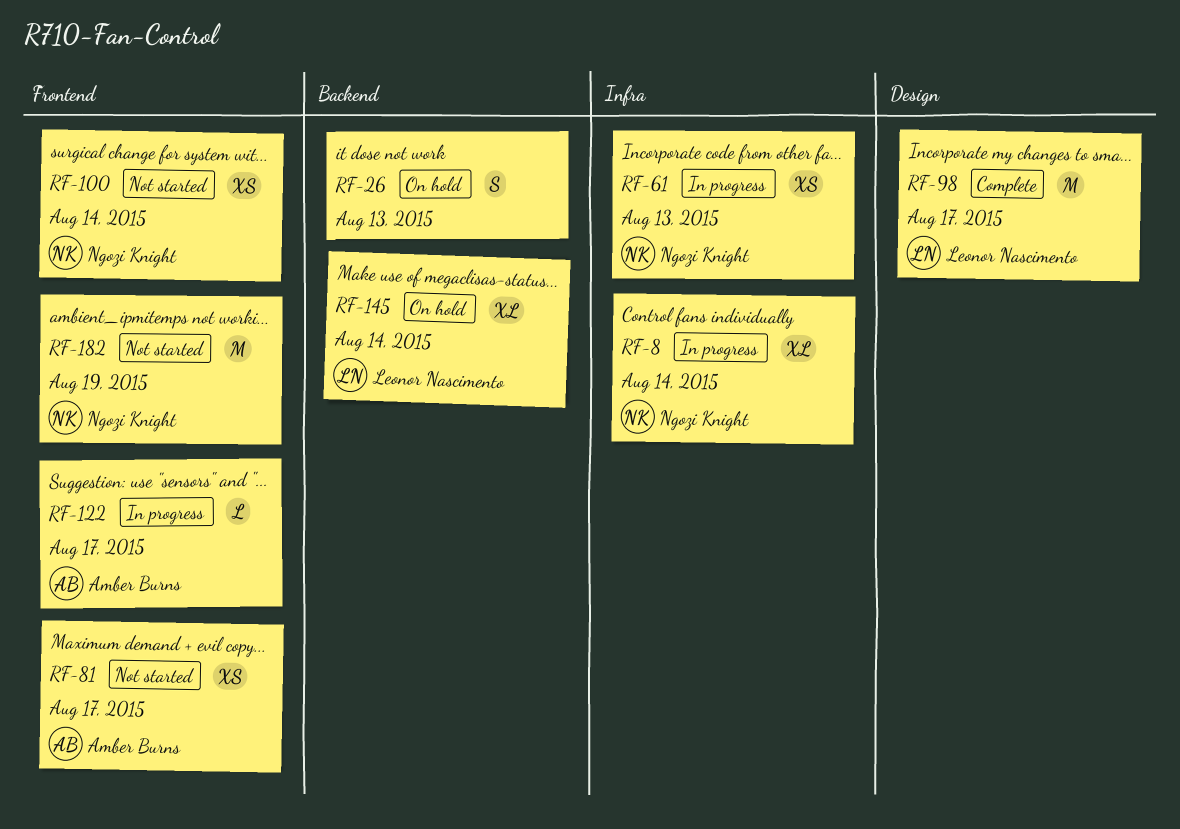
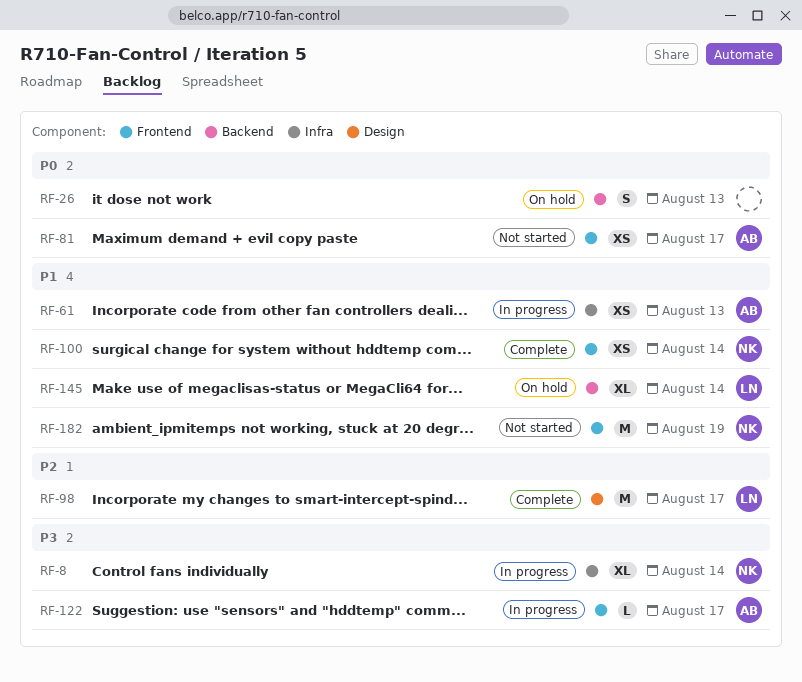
RF-61, owner: Ngozi Knight -> Amber Burns
RF-100, status: Not started -> Complete

